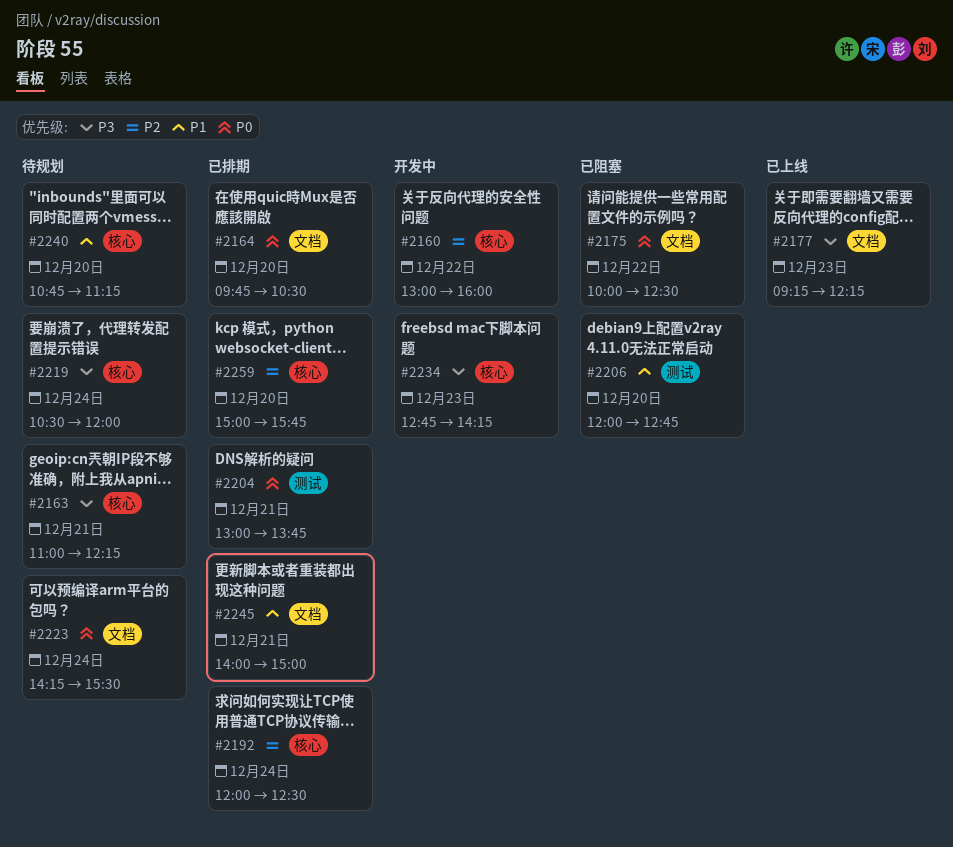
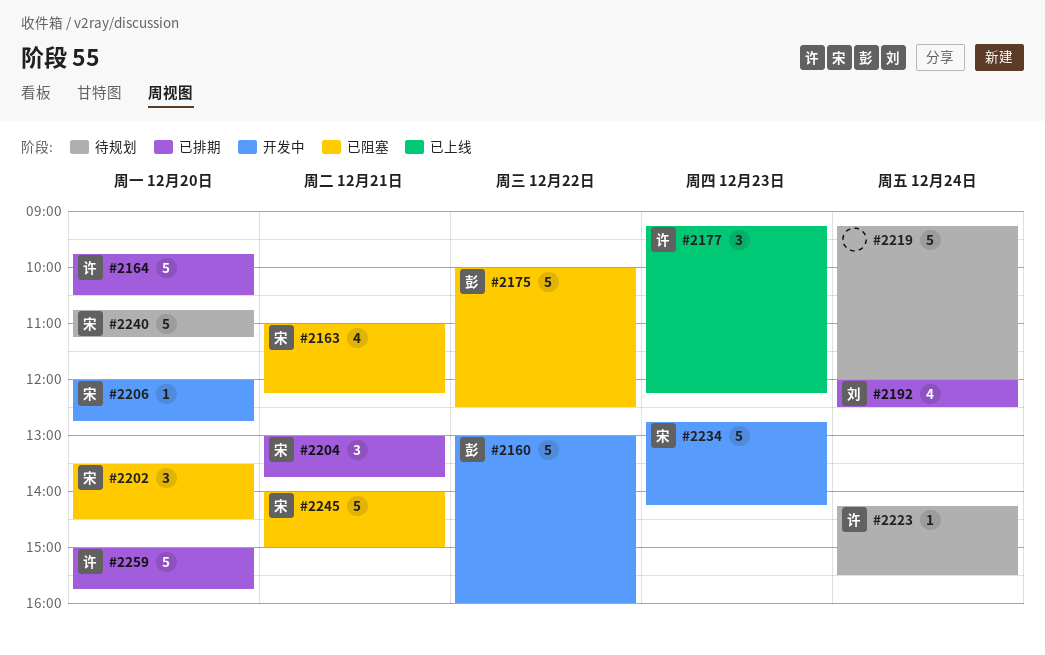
#2163, status: 待规划 -> 已阻塞
#2202: none -> present
#2206, status: 已阻塞 -> 开发中
#2219, begins: 10:30 -> 09:15
#2245, status: 已排期 -> 已阻塞

